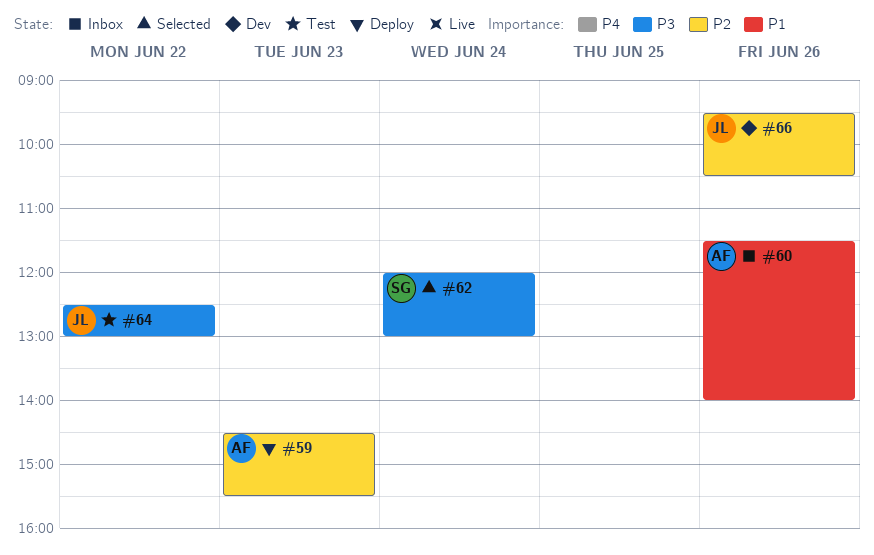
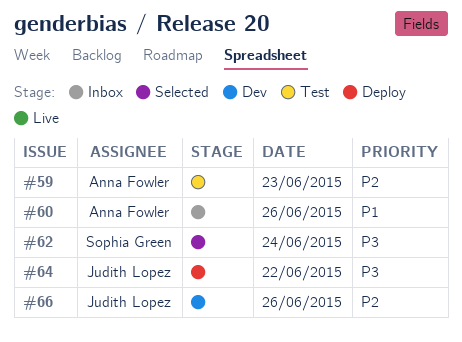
#59, status: Deploy -> Test
#64, status: Test -> Deploy

